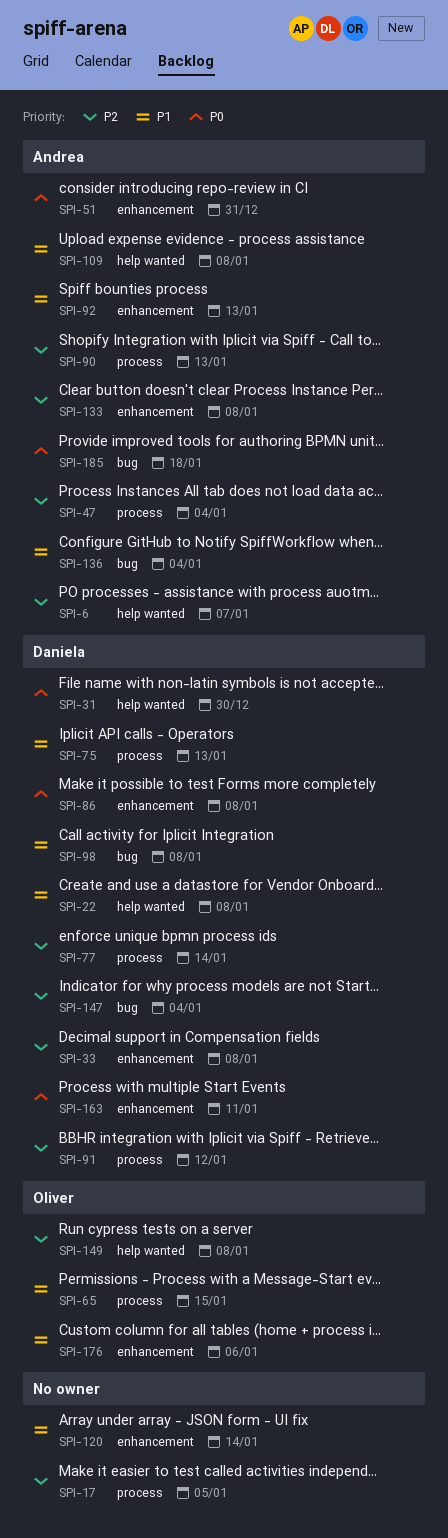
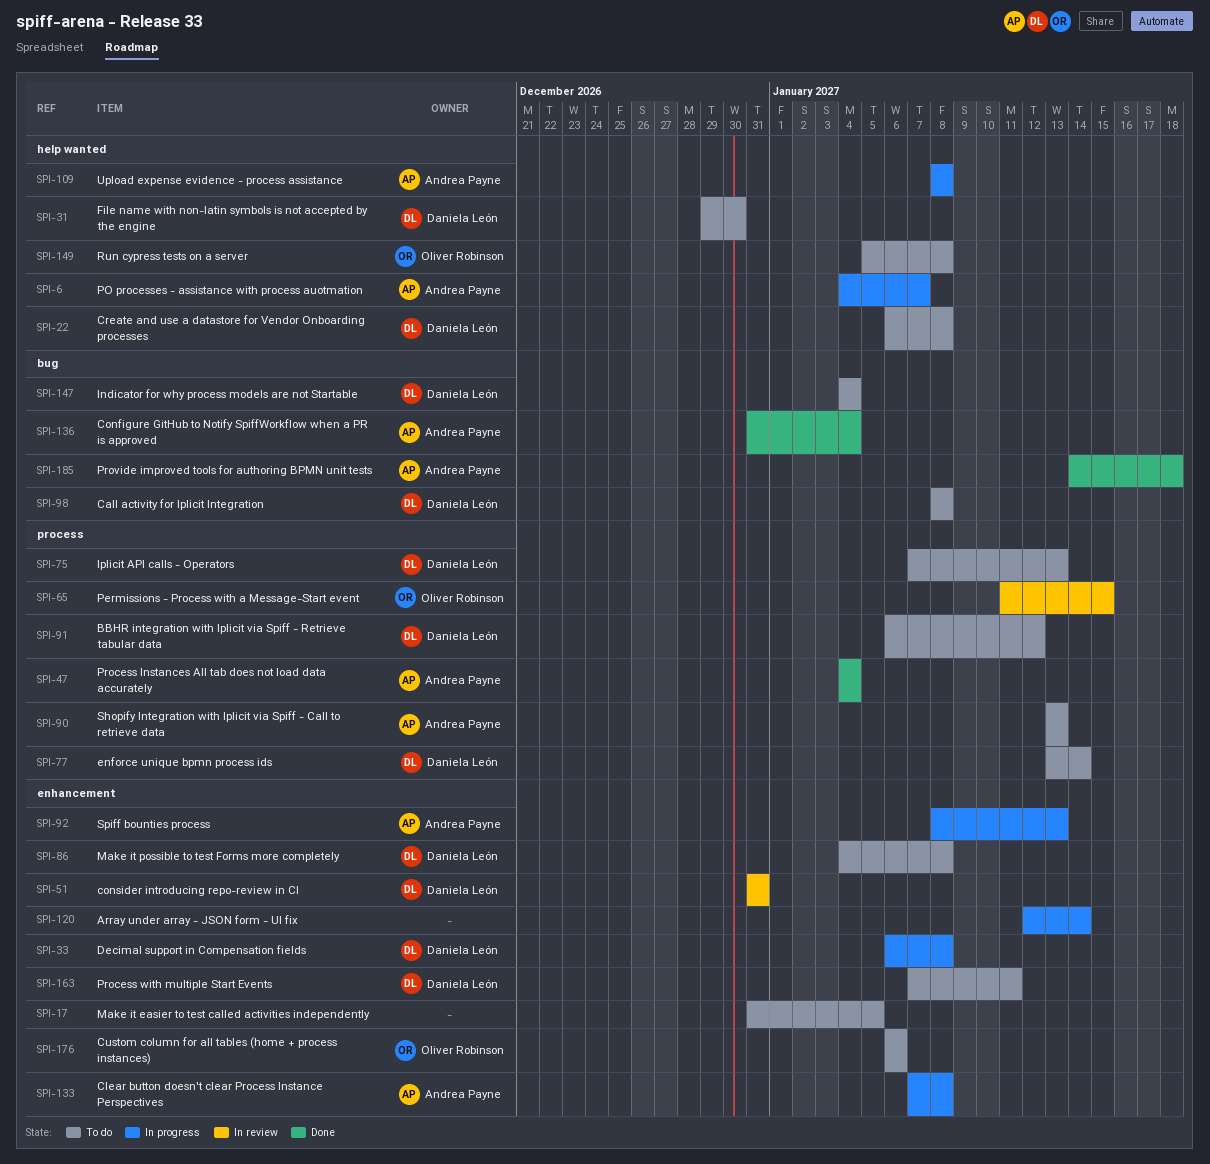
SPI-17, label: process -> enhancement
SPI-51, owner: Andrea Payne -> Daniela León

